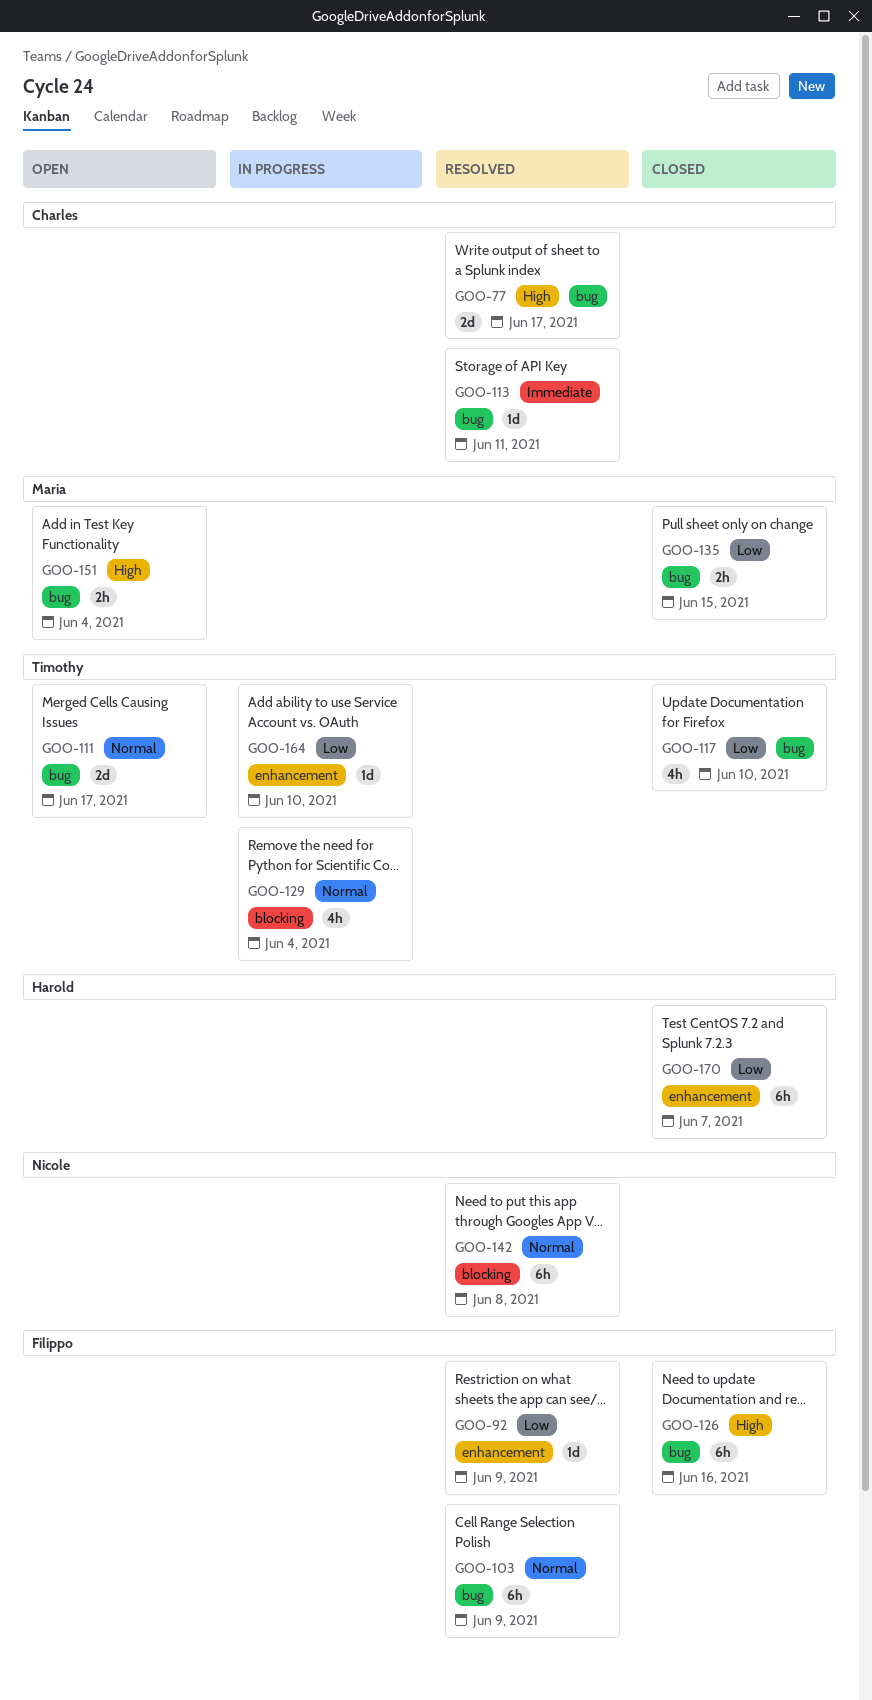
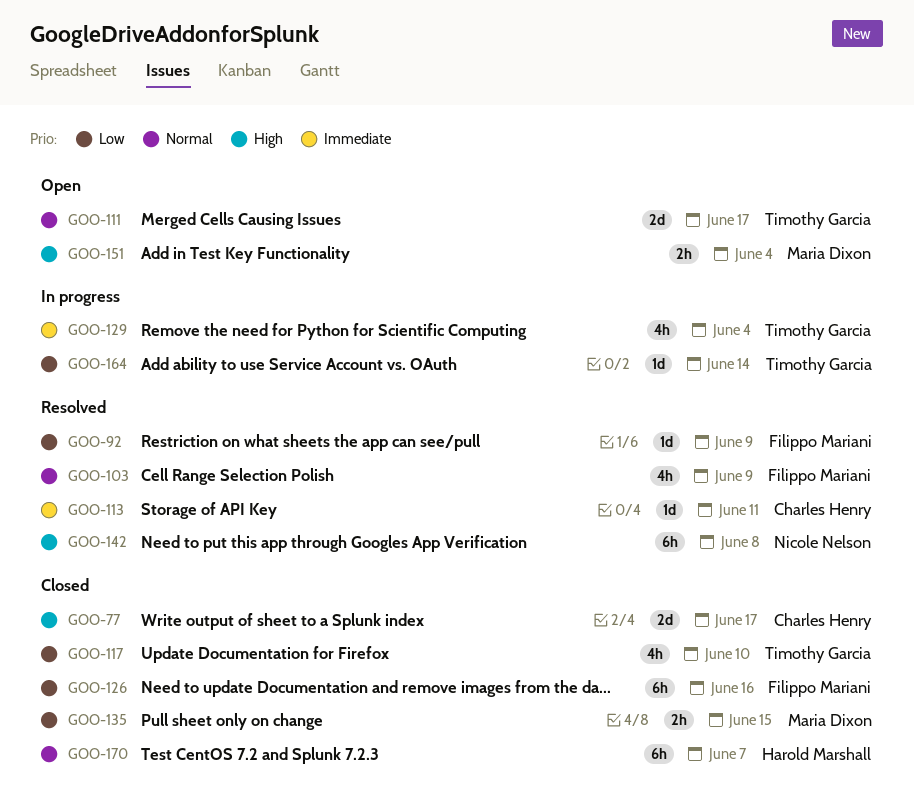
GOO-77, status: Resolved -> Closed
GOO-103, estimate: 6h -> 4h
GOO-126, priority: High -> Low
GOO-129, priority: Normal -> Immediate
GOO-142, priority: Normal -> High
GOO-164, due: Jun 10 -> Jun 14
GOO-170, priority: Low -> Normal

